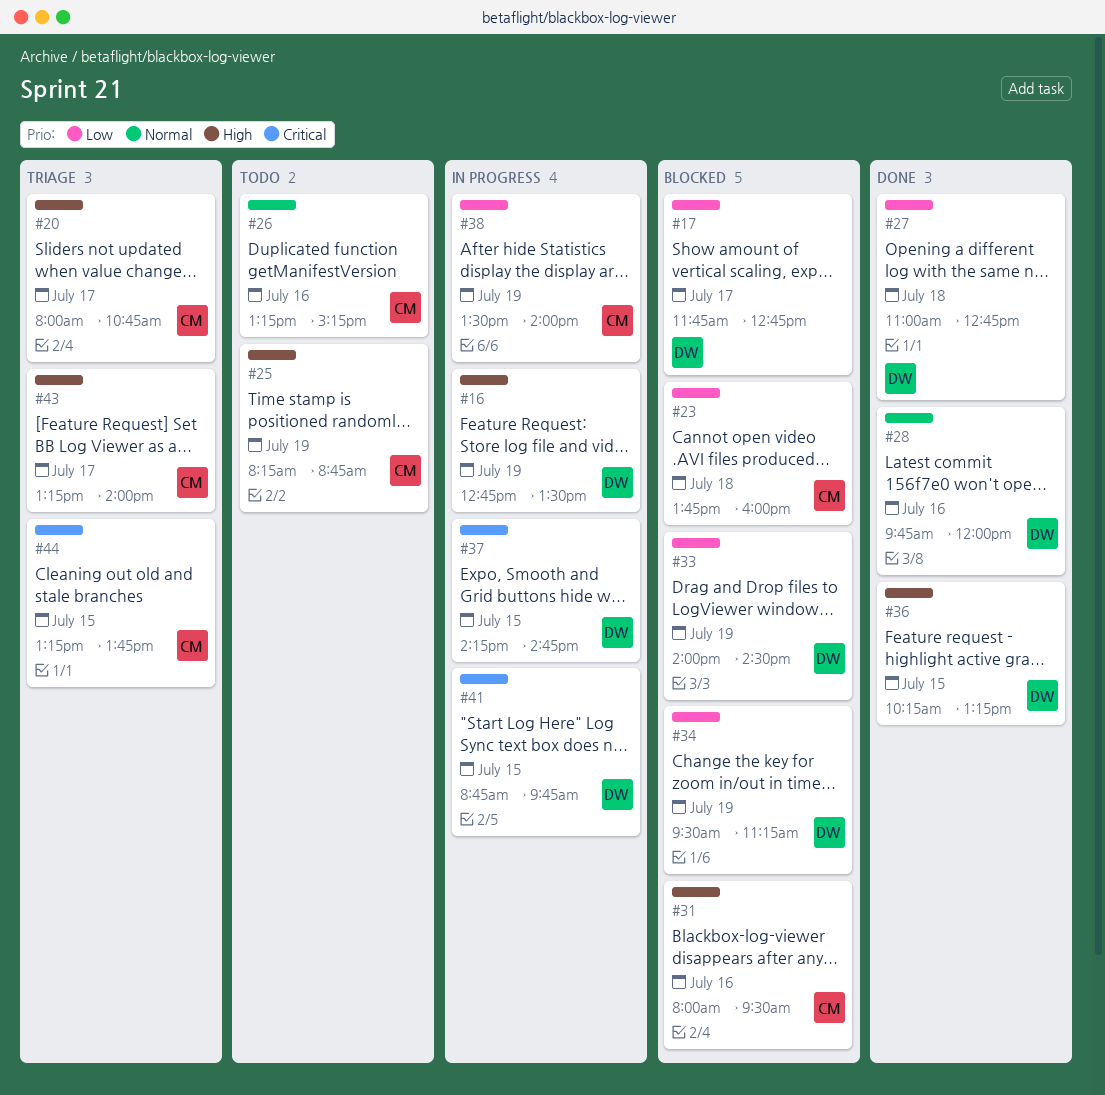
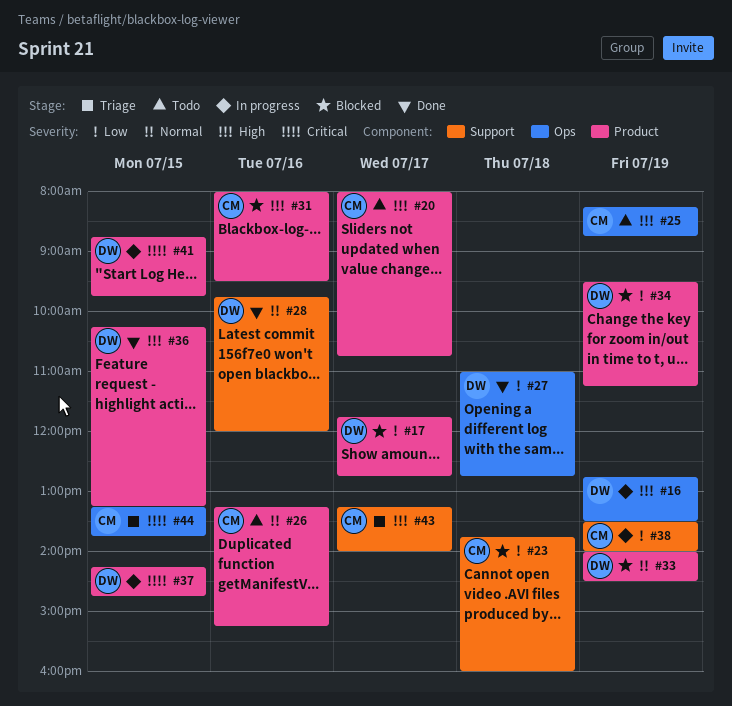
#20, status: Triage -> Todo
#33, priority: Low -> Normal

